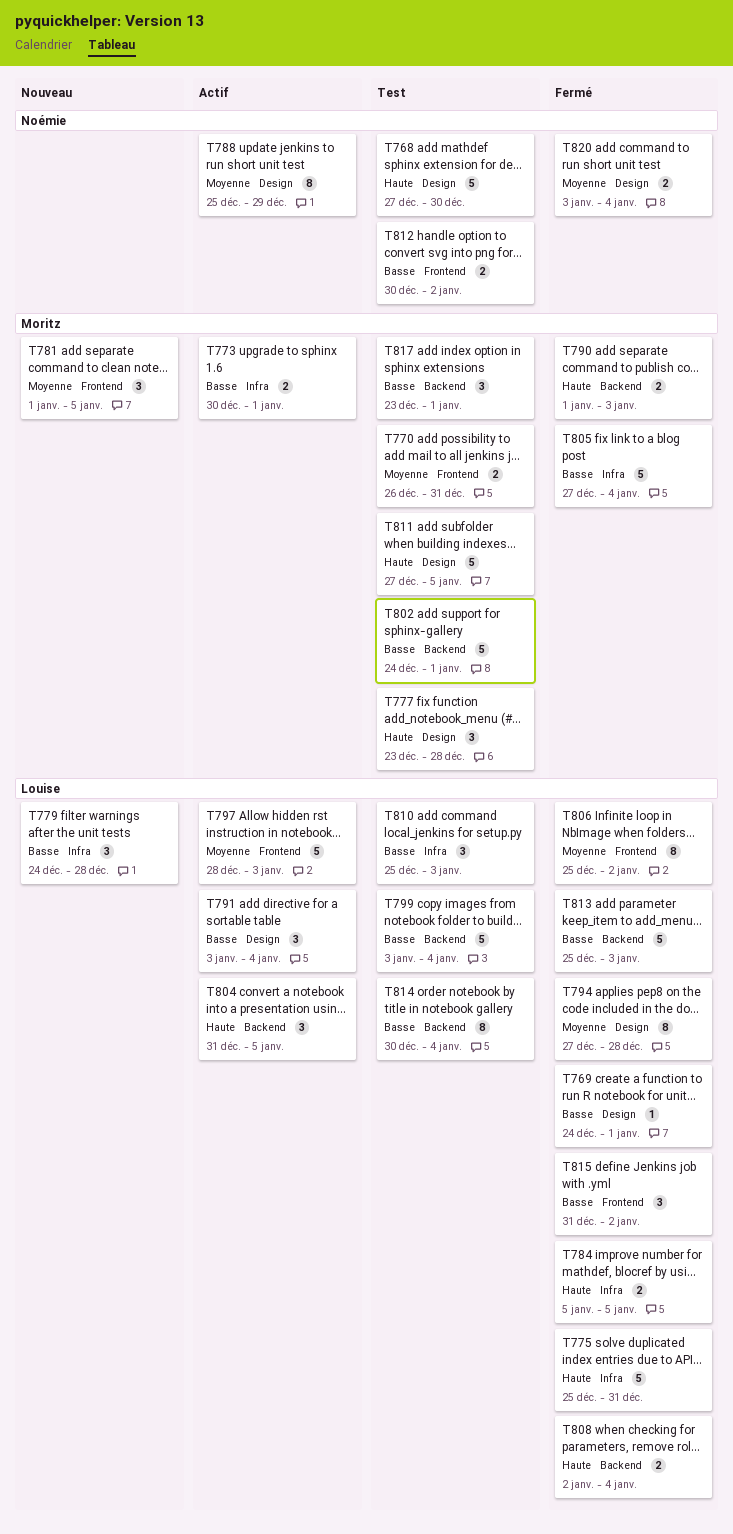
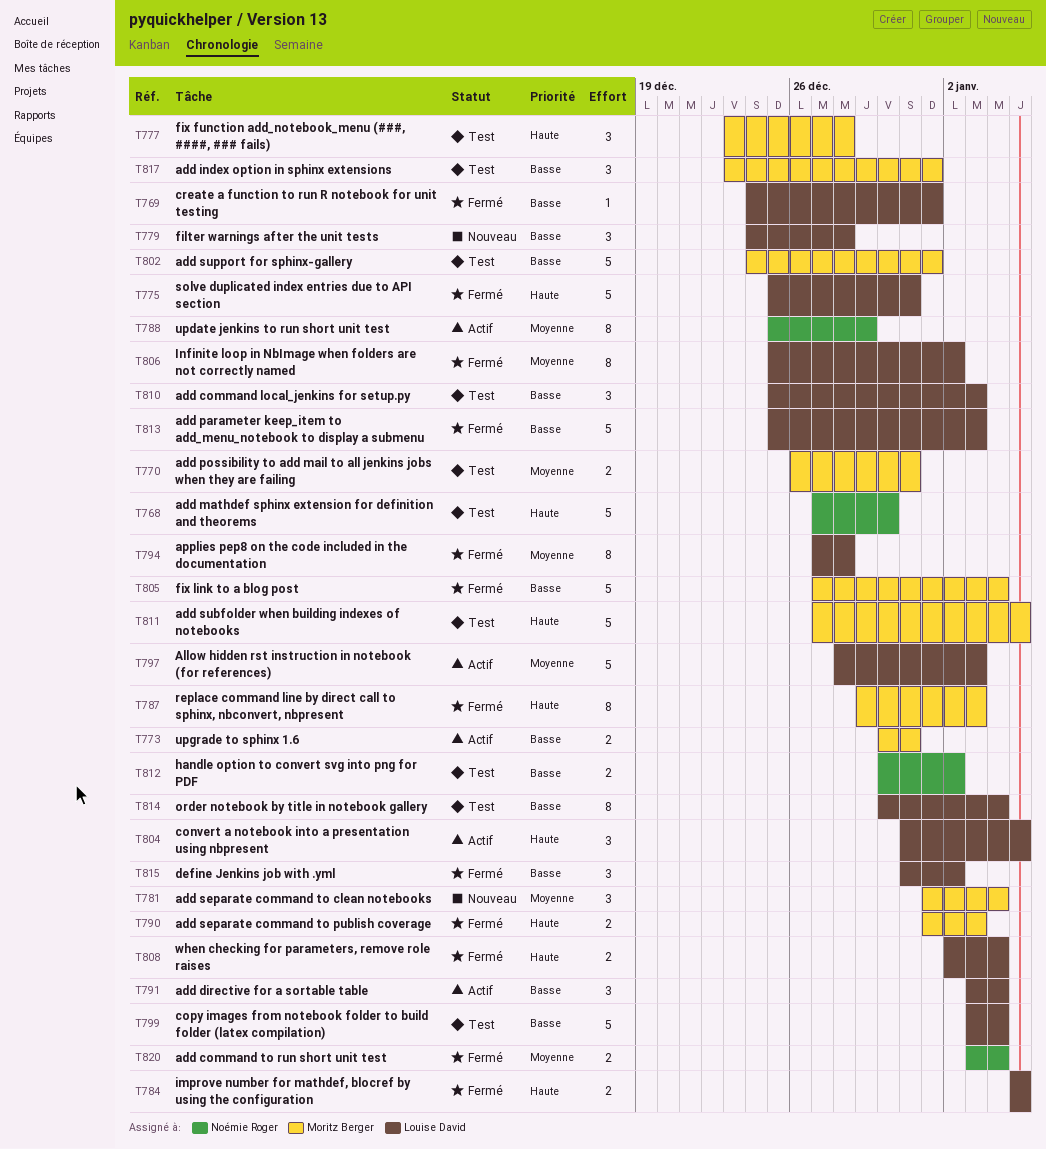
T773, due: Jan 1 -> Dec 31
T781, due: Jan 5 -> Jan 4
T787: none -> present

